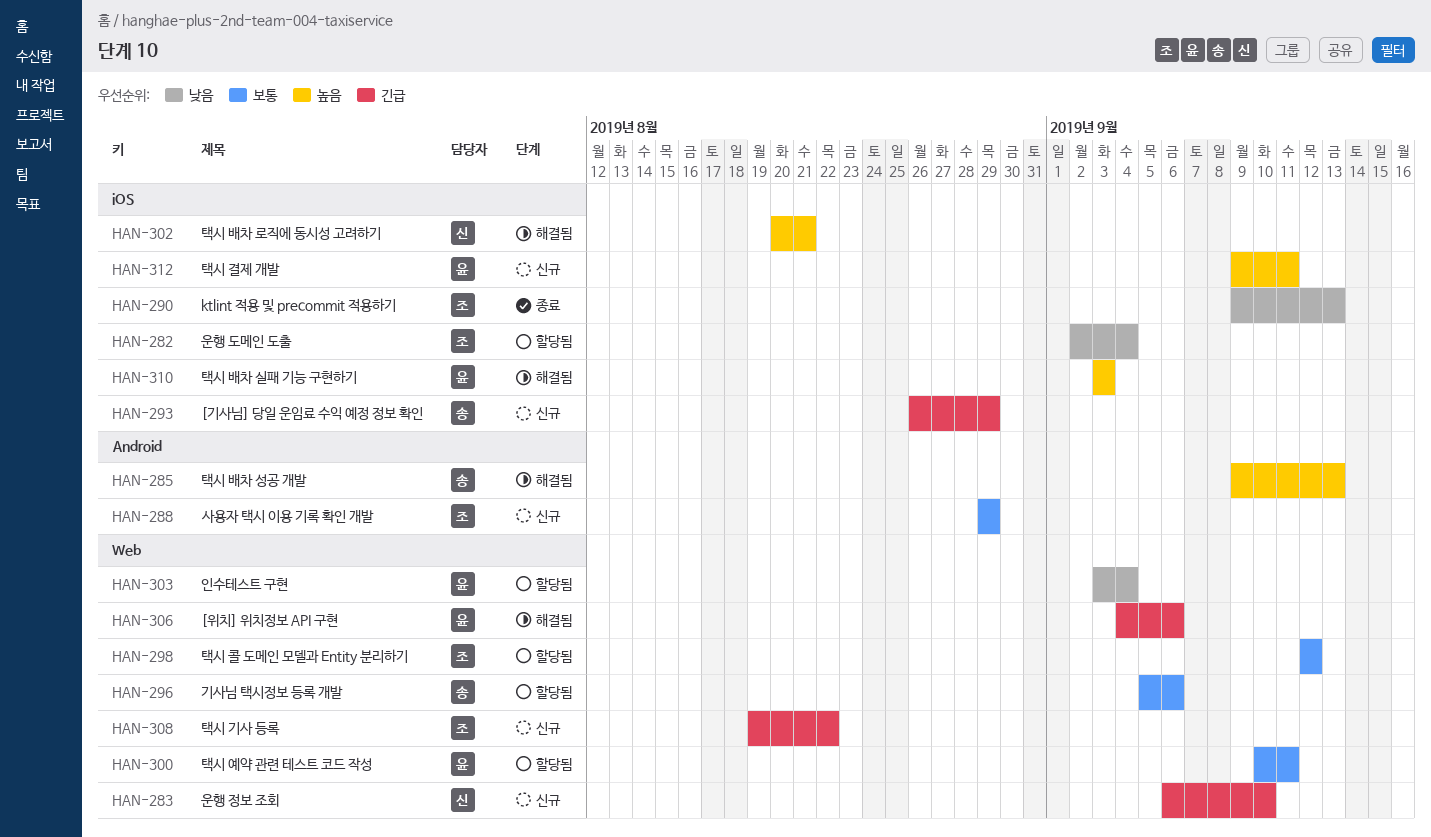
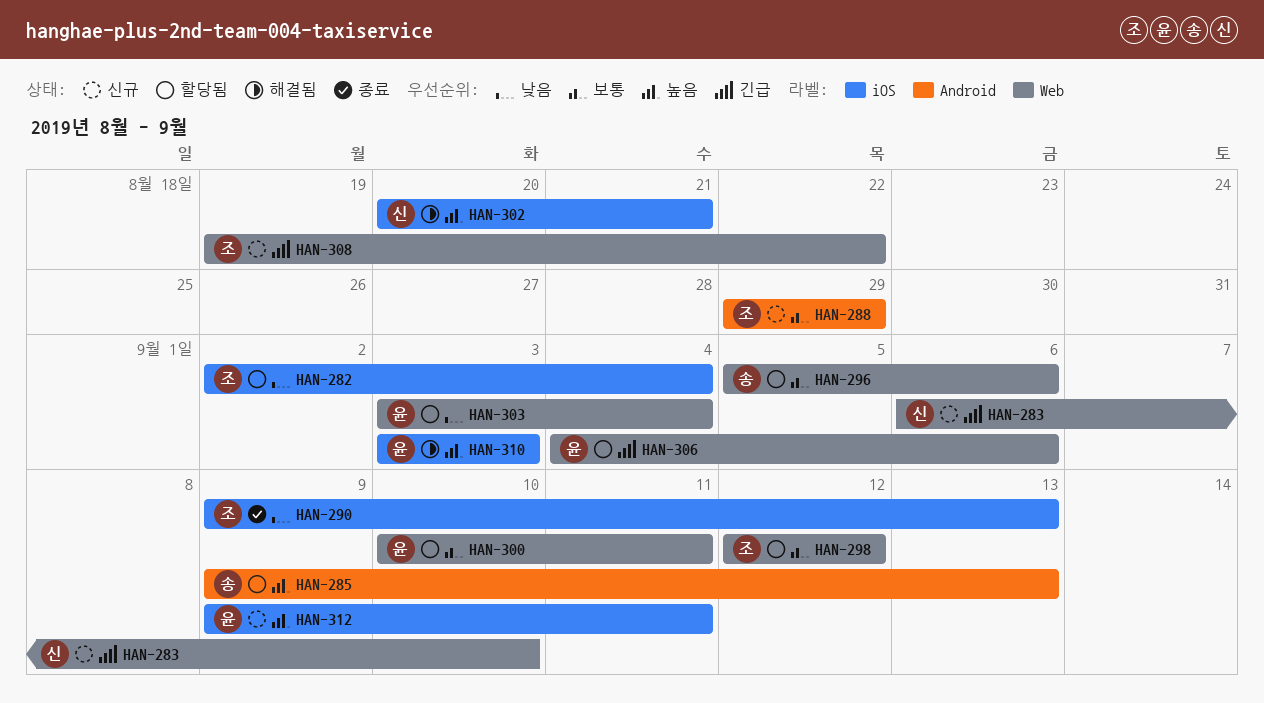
HAN-285, status: 해결됨 -> 할당됨
HAN-293: present -> none
HAN-306, status: 해결됨 -> 할당됨

